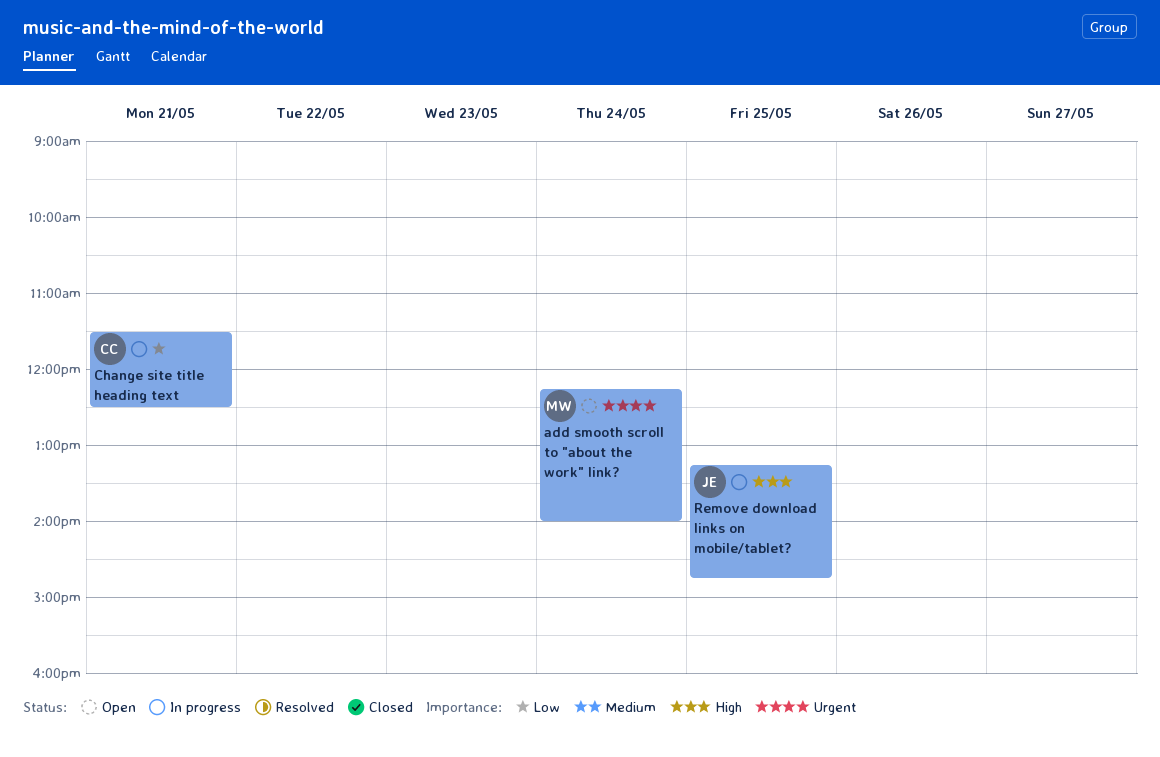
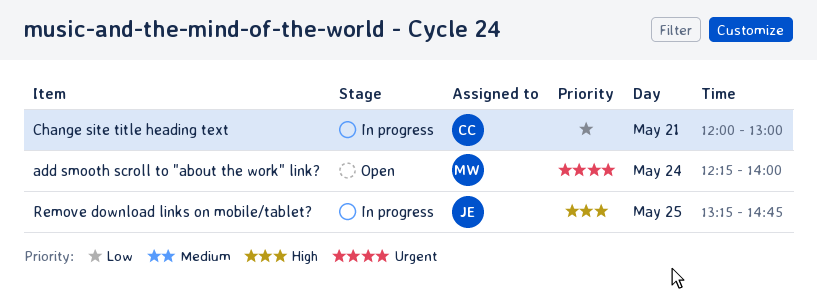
Change site title heading text, begins: 11:30 -> 12:00
Change site title heading text, ends: 12:30 -> 13:00

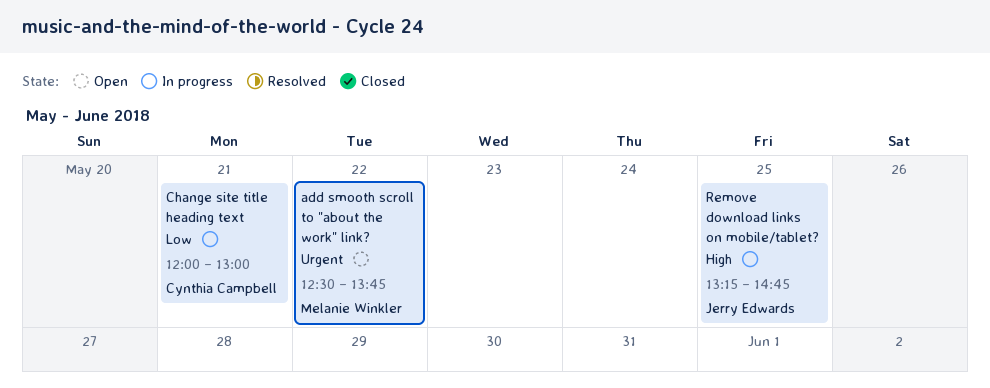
add smooth scroll to "about the work" link?, day: May 24 -> May 22
add smooth scroll to "about the work" link?, begins: 12:15 -> 12:30
add smooth scroll to "about the work" link?, ends: 14:00 -> 13:45

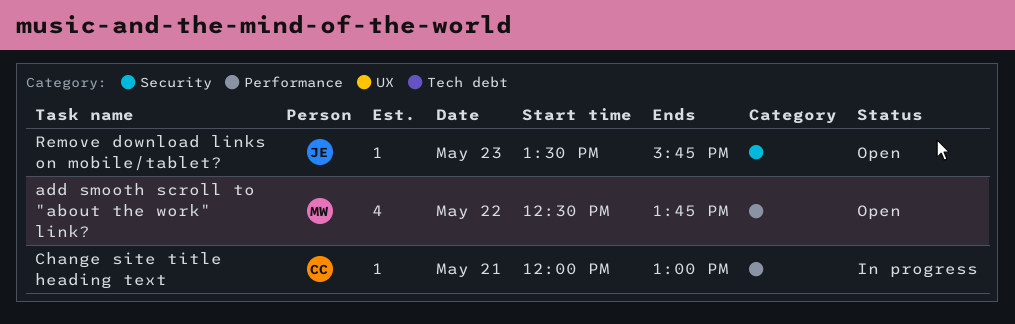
Remove download links on mobile/tablet?, status: In progress -> Open
Remove download links on mobile/tablet?, day: May 25 -> May 23
Remove download links on mobile/tablet?, begins: 13:15 -> 13:30
Remove download links on mobile/tablet?, ends: 14:45 -> 15:45

